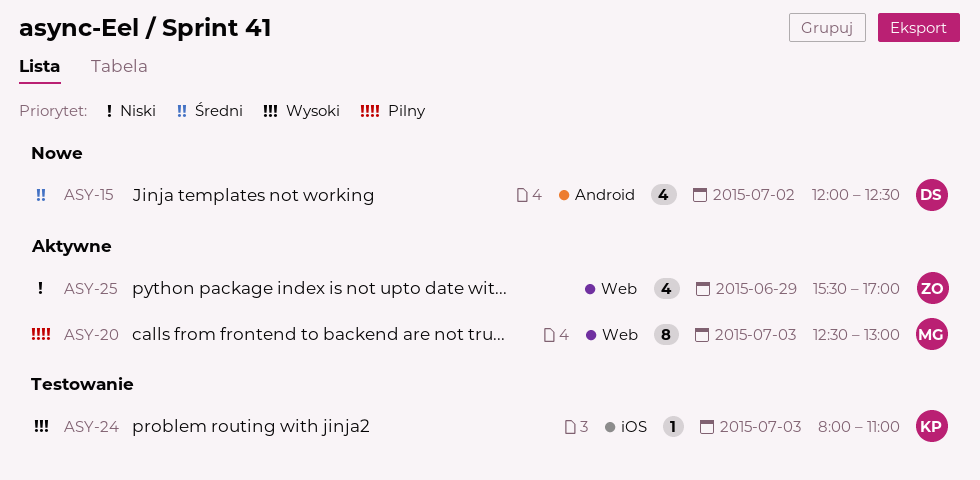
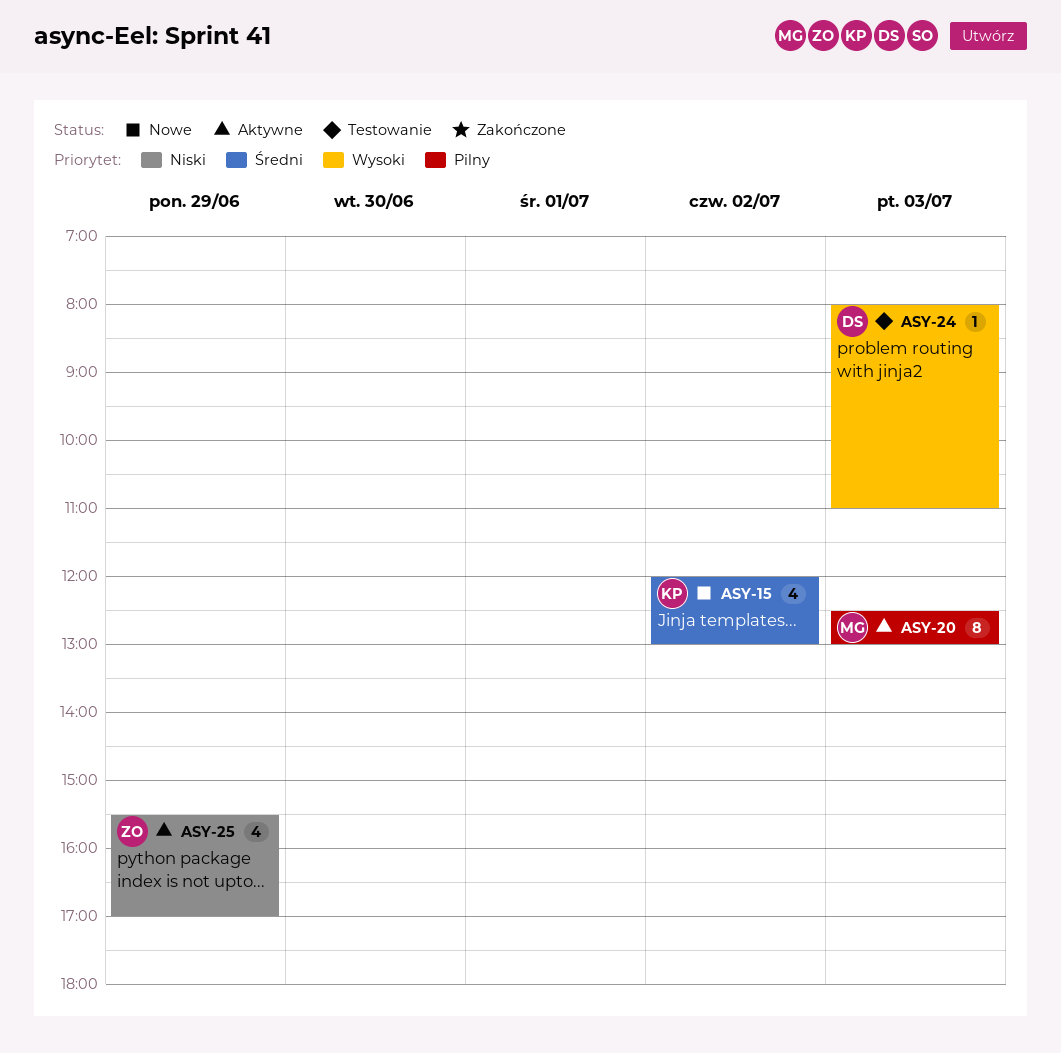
ASY-15, owner: DS -> KP
ASY-15, ends: 12:30 -> 13:00
ASY-24, owner: KP -> DS

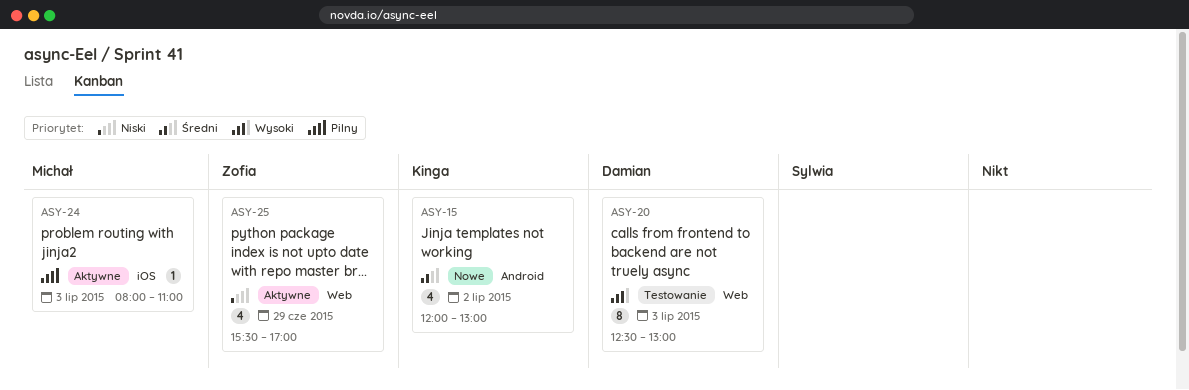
ASY-20, status: Aktywne -> Testowanie
ASY-20, owner: Michał -> Damian
ASY-20, priority: Pilny -> Wysoki
ASY-24, status: Testowanie -> Aktywne
ASY-24, owner: Damian -> Michał
ASY-24, priority: Wysoki -> Pilny

